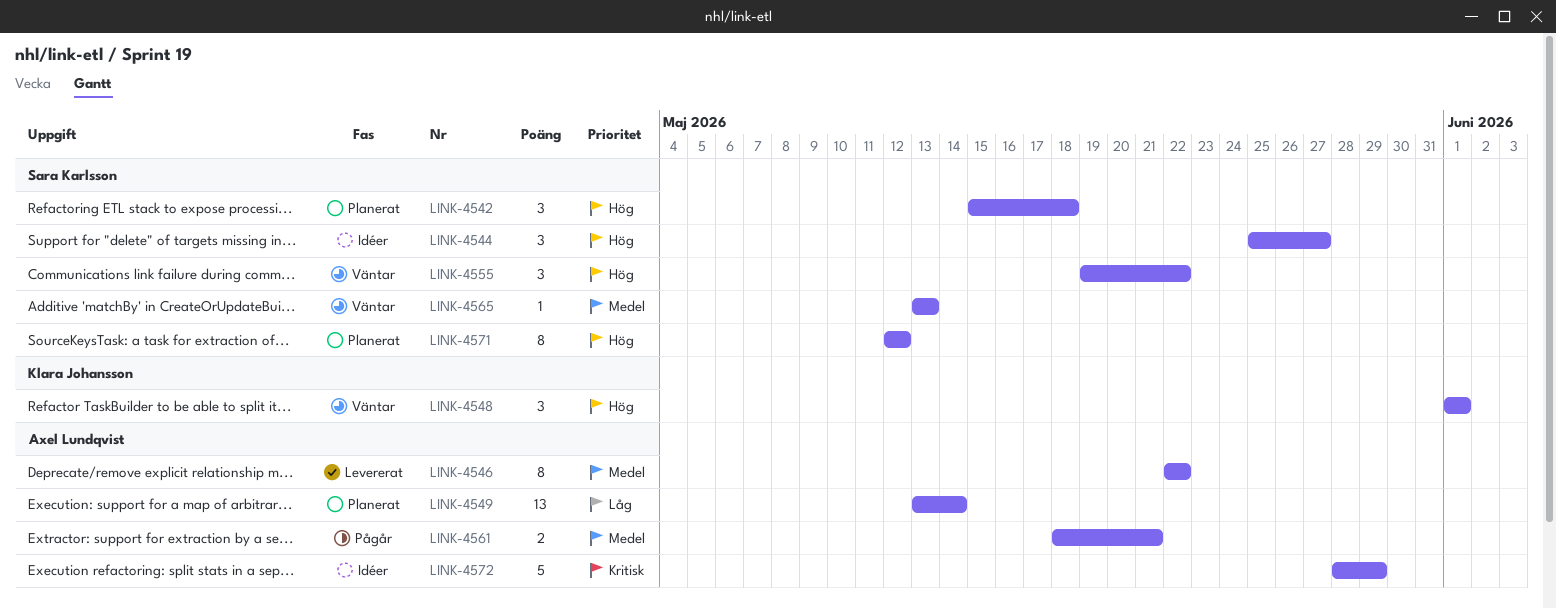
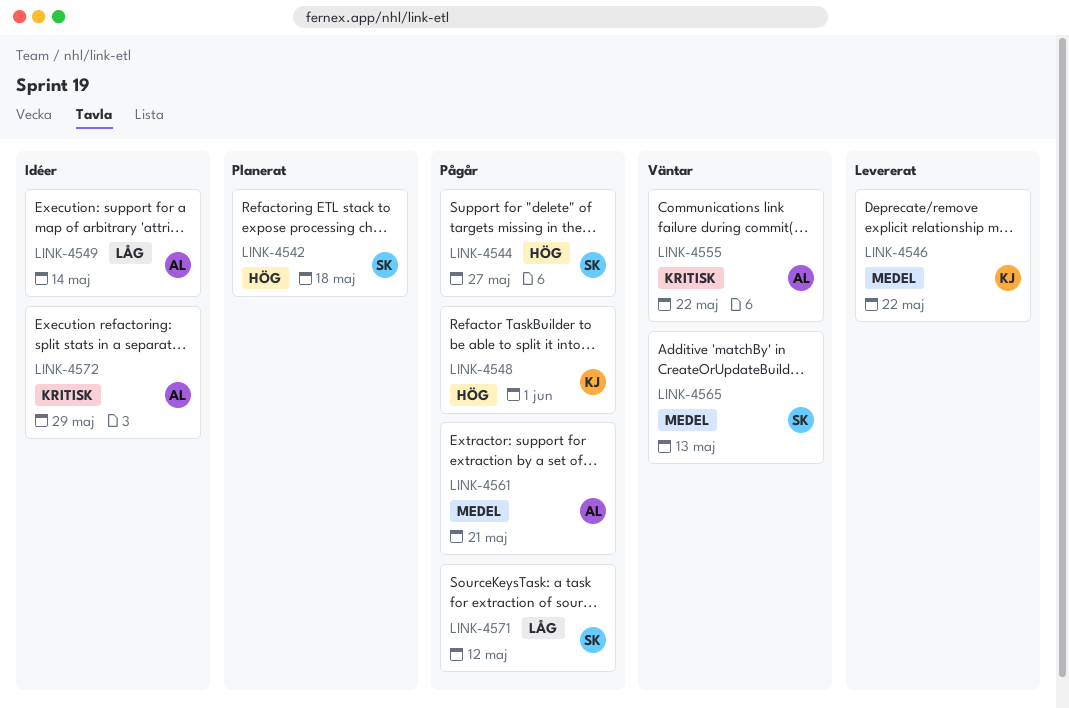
LINK-4544, status: Idéer -> Pågår
LINK-4546, owner: Axel Lundqvist -> Klara Johansson
LINK-4548, status: Väntar -> Pågår
LINK-4549, status: Planerat -> Idéer
LINK-4555, owner: Sara Karlsson -> Axel Lundqvist
LINK-4555, priority: Hög -> Kritisk
LINK-4571, status: Planerat -> Pågår
LINK-4571, priority: Hög -> Låg

